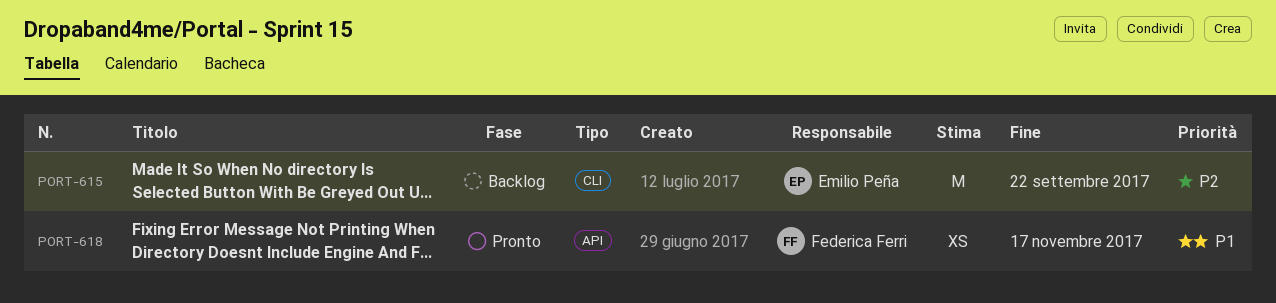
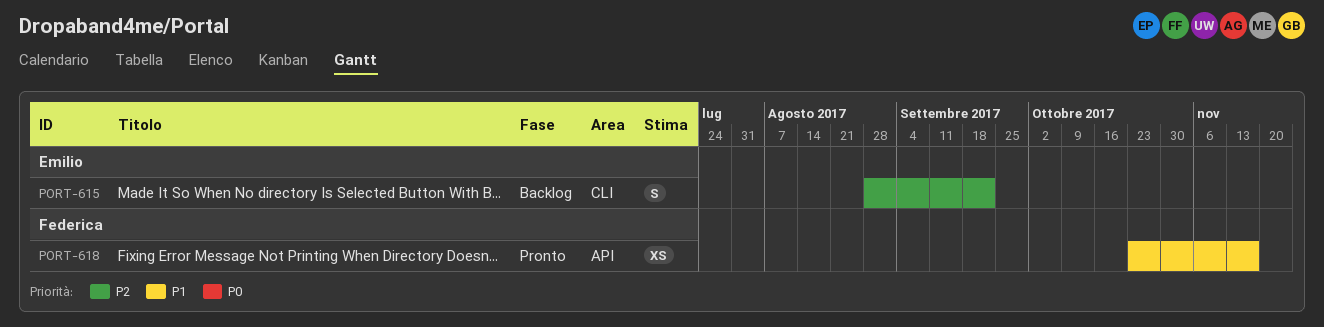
PORT-615, estimate: M -> S

